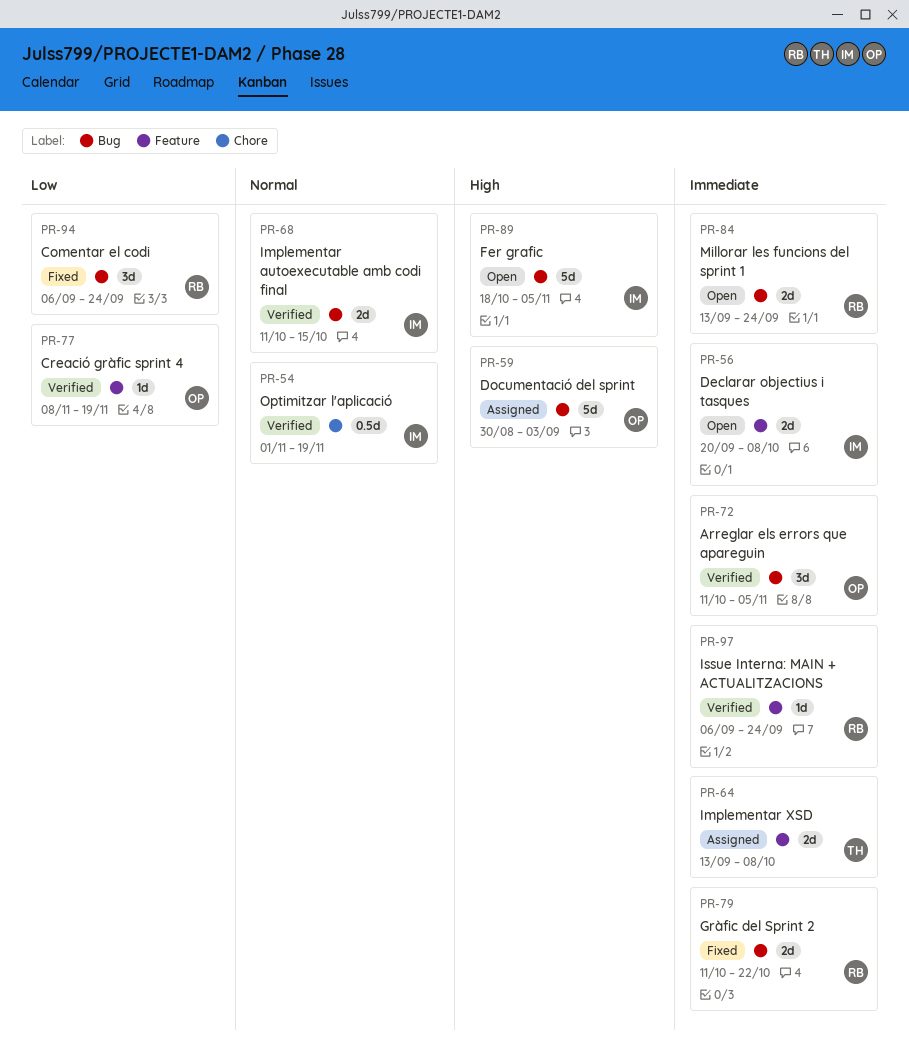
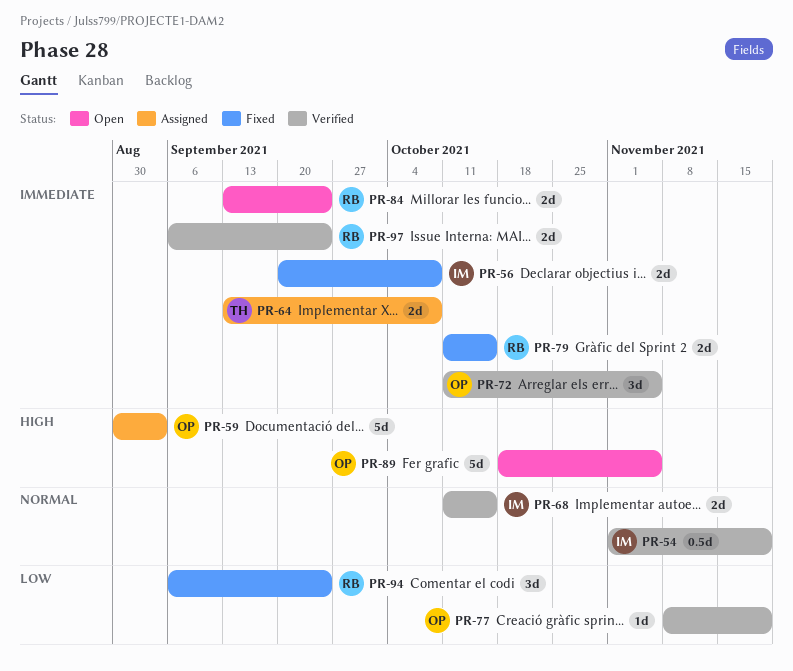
PR-56, status: Open -> Fixed
PR-79, due: Oct 22 -> Oct 15
PR-89, owner: IM -> OP
PR-97, estimate: 1d -> 2d

